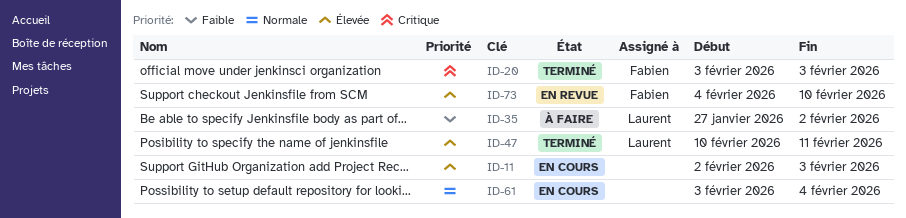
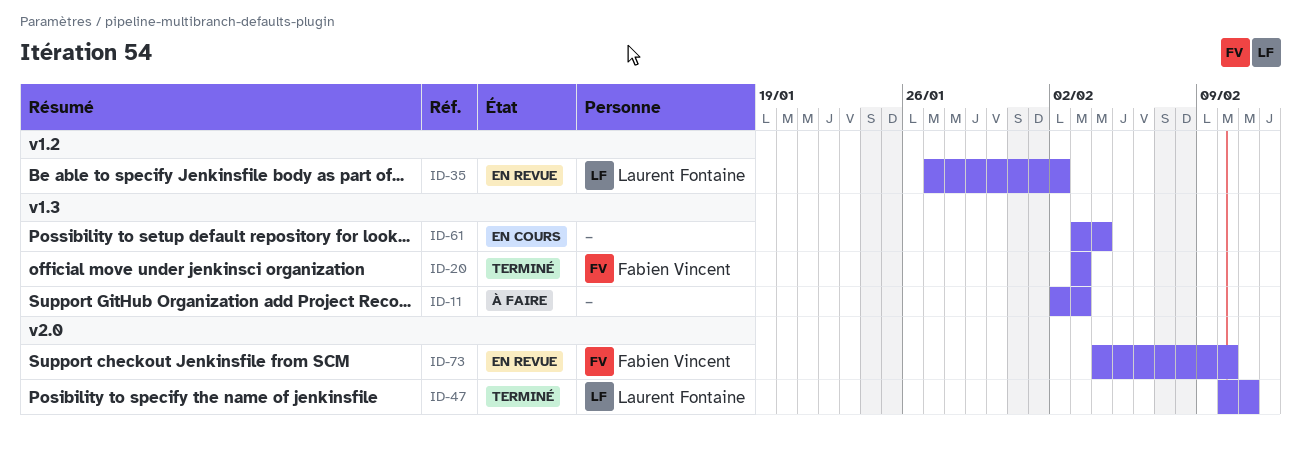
ID-11, status: En cours -> À faire
ID-35, status: À faire -> En revue

